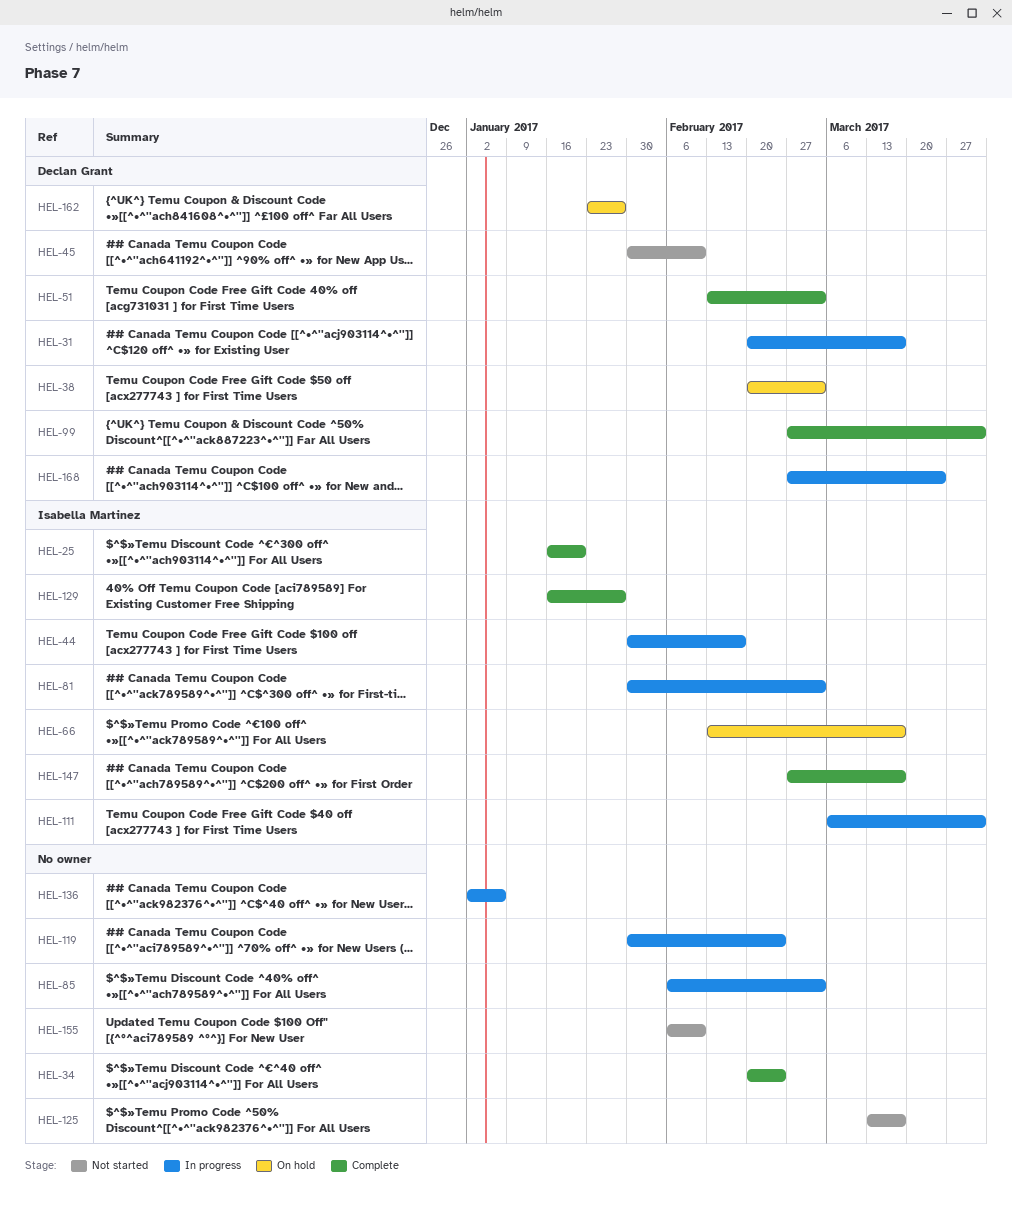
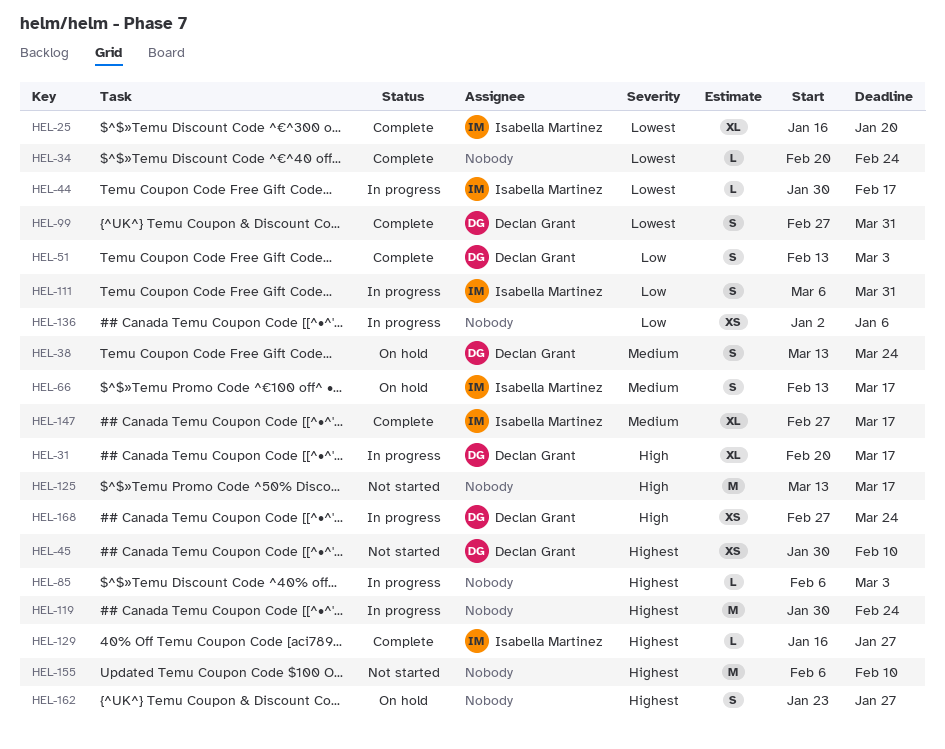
HEL-38, start: Feb 20 -> Mar 13
HEL-38, due: Mar 3 -> Mar 24
HEL-81: present -> none
HEL-162, owner: Declan Grant -> none

